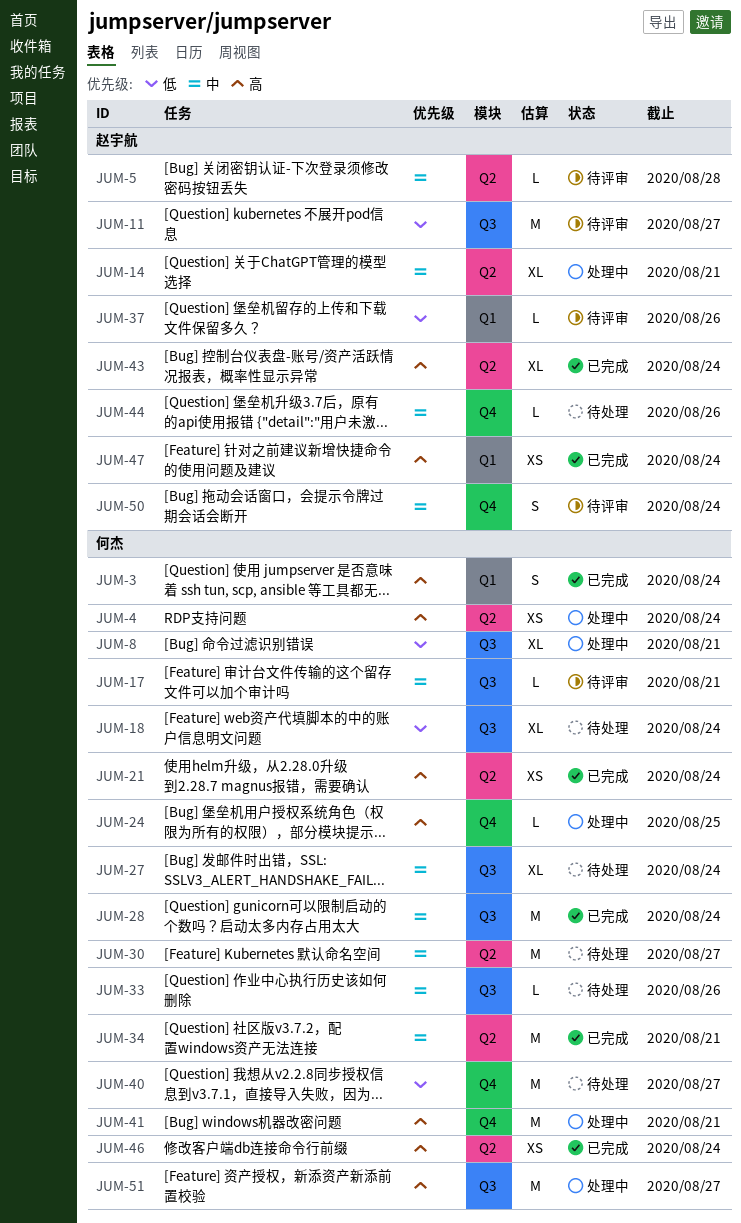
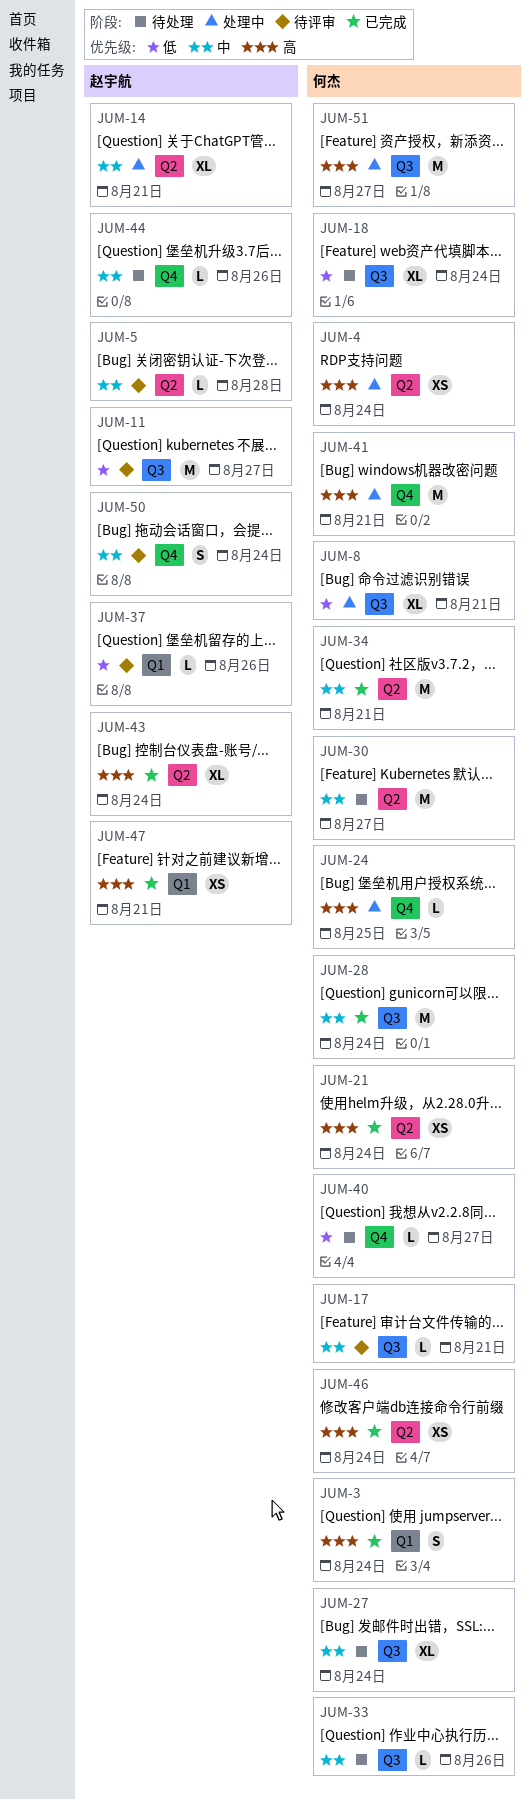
JUM-40, estimate: M -> L
JUM-47, due: Aug 24 -> Aug 21

